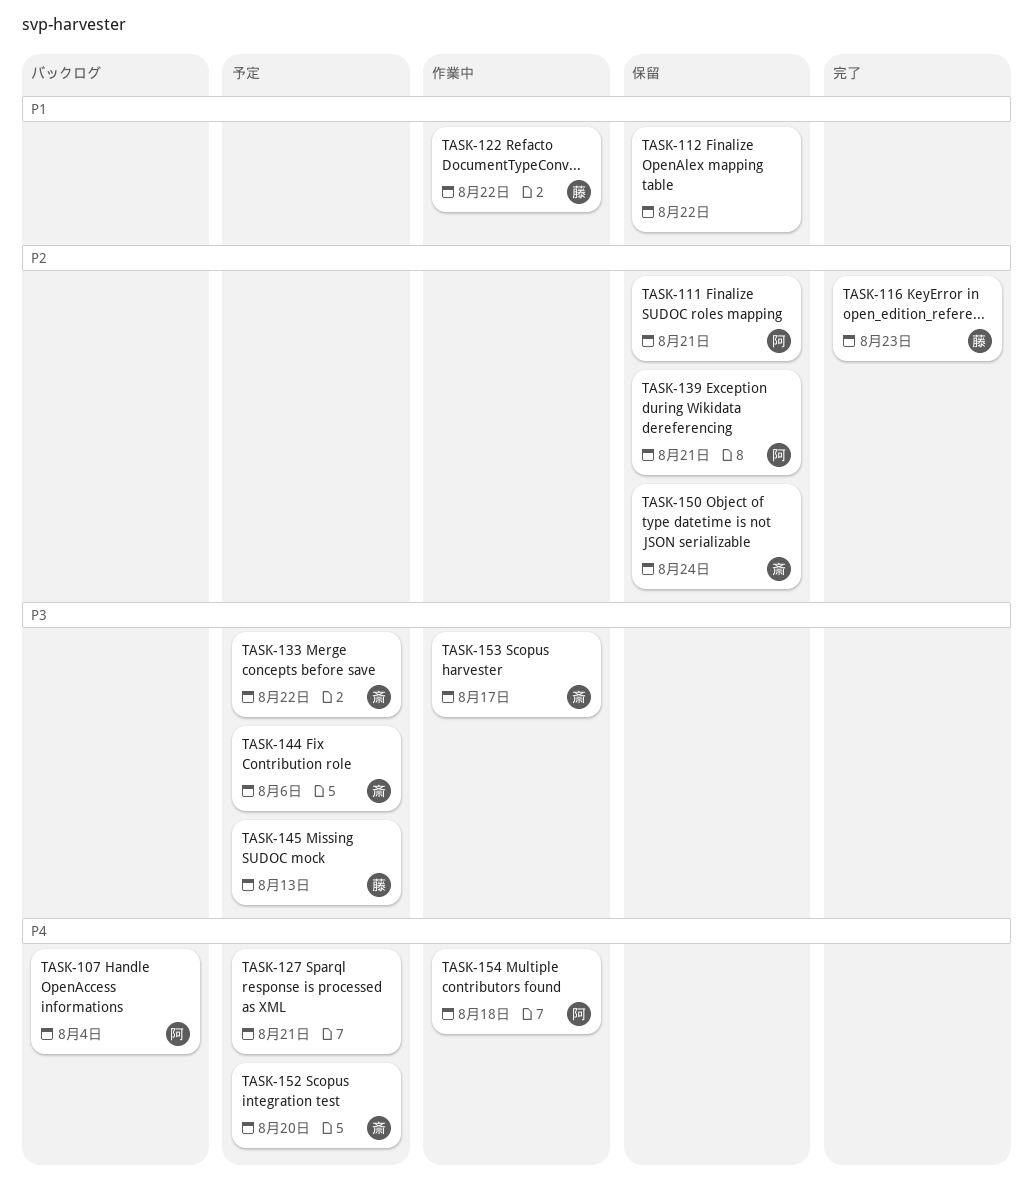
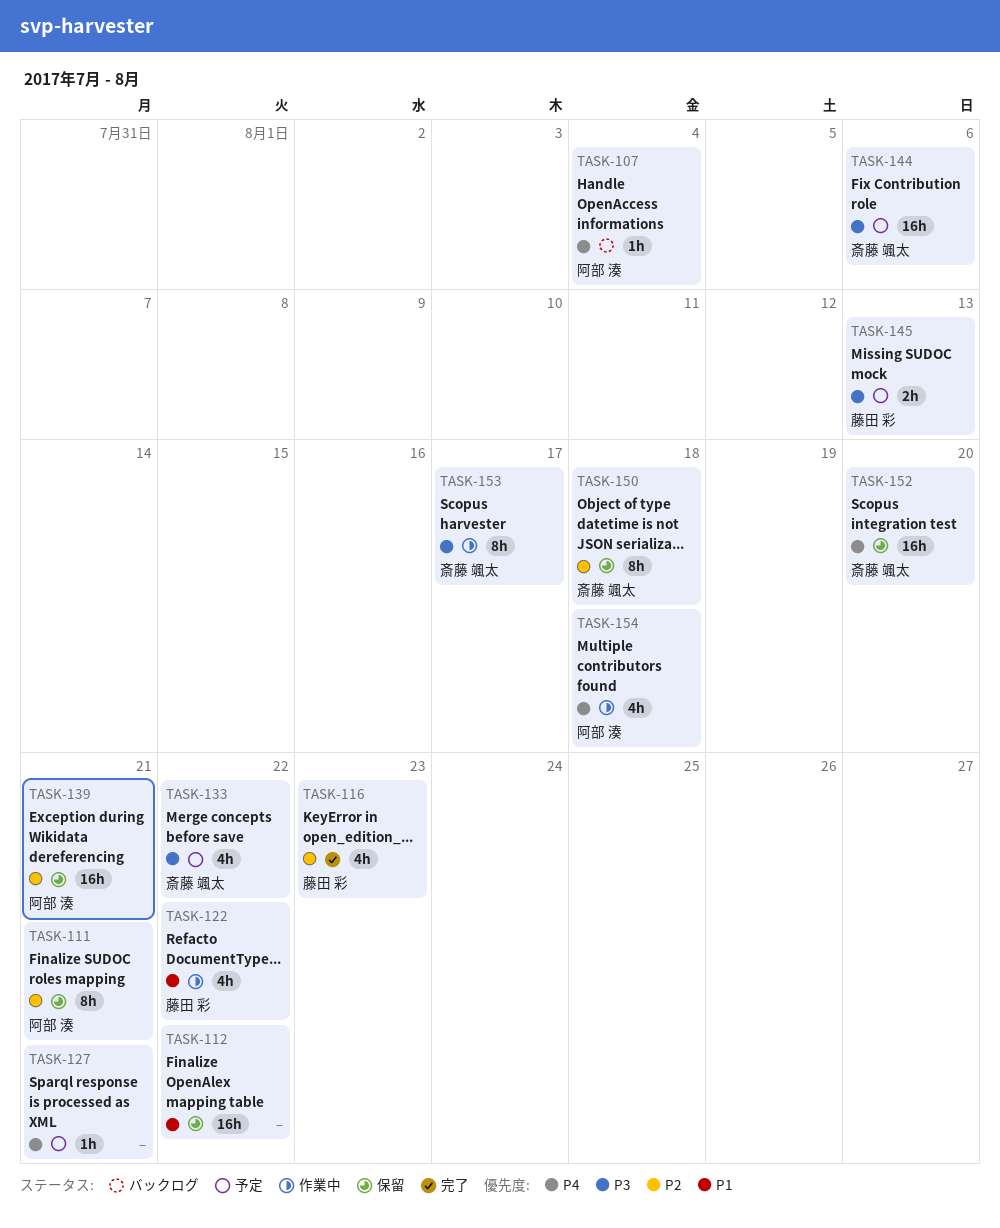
TASK-150, due: Aug 24 -> Aug 18
TASK-152, status: 予定 -> 保留

